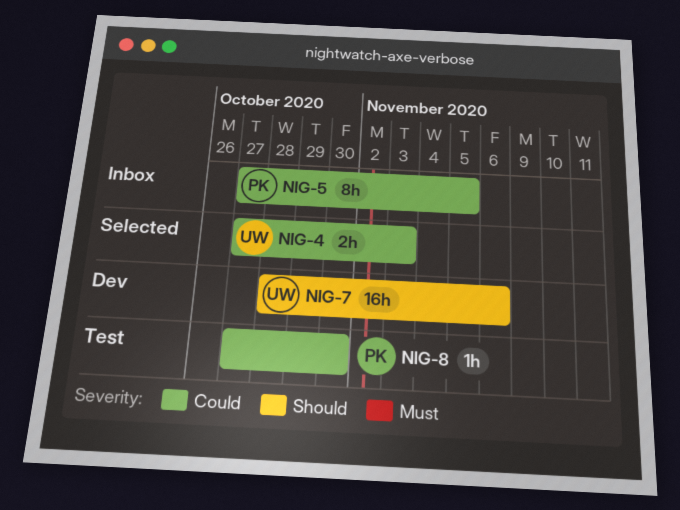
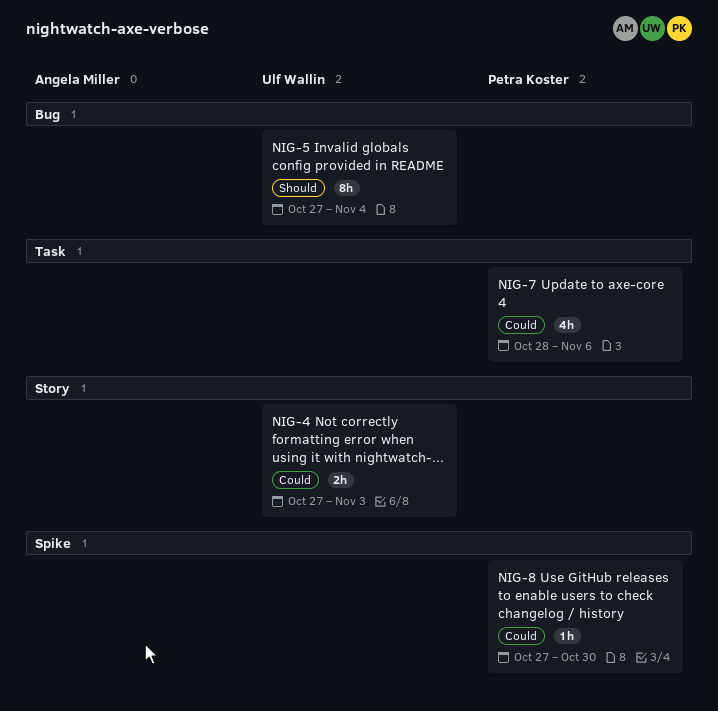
NIG-5, owner: Petra Koster -> Ulf Wallin
NIG-5, priority: Could -> Should
NIG-5, due: Nov 5 -> Nov 4
NIG-7, owner: Ulf Wallin -> Petra Koster
NIG-7, priority: Should -> Could
NIG-7, estimate: 16h -> 4h

